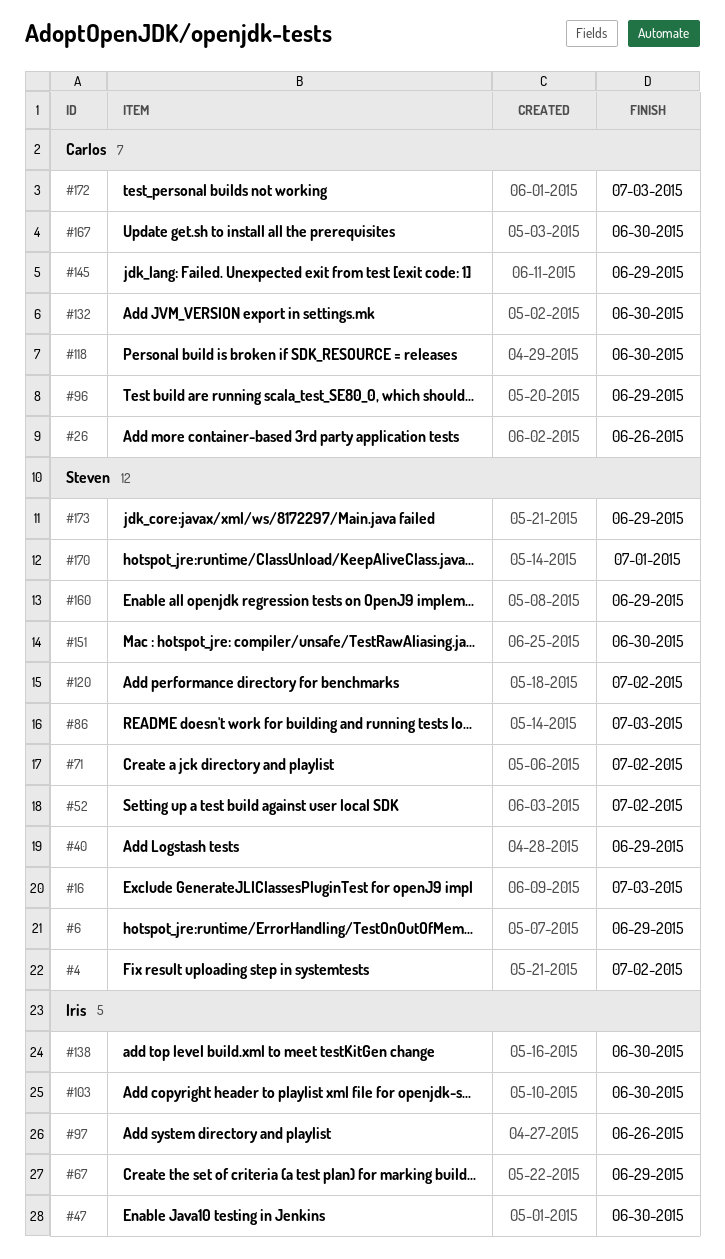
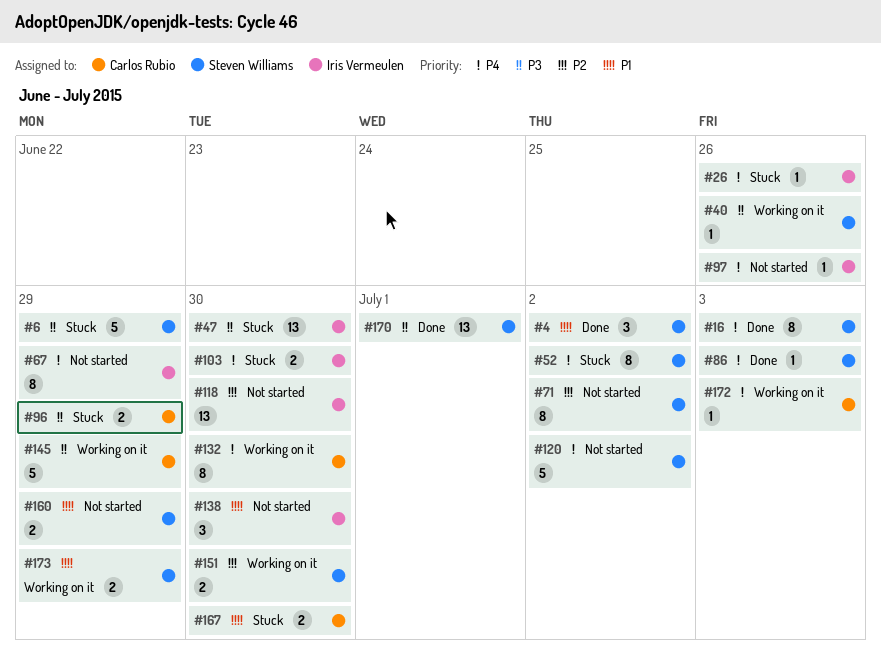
#26, owner: Carlos Rubio -> Iris Vermeulen
#40, due: Jun 29 -> Jun 26
#118, owner: Carlos Rubio -> Iris Vermeulen

